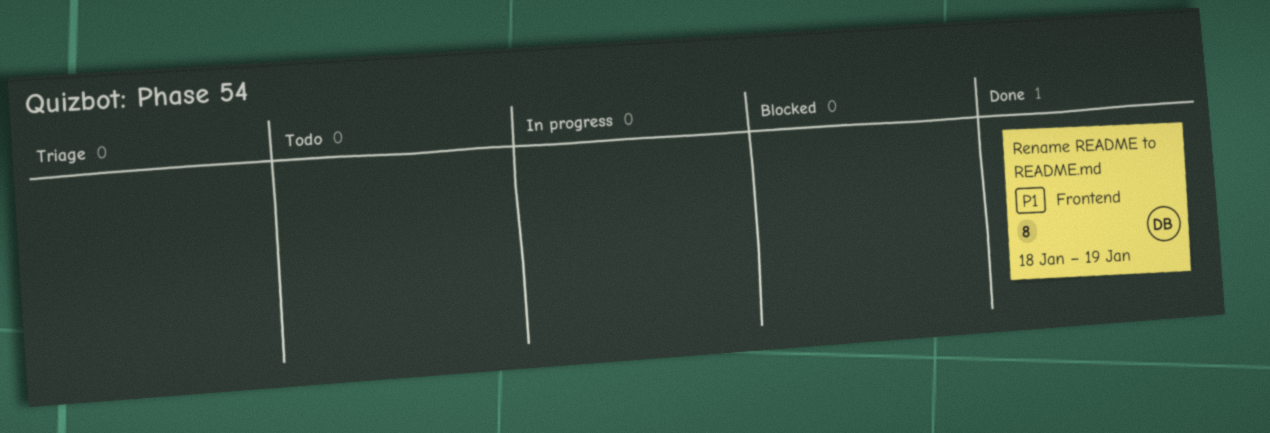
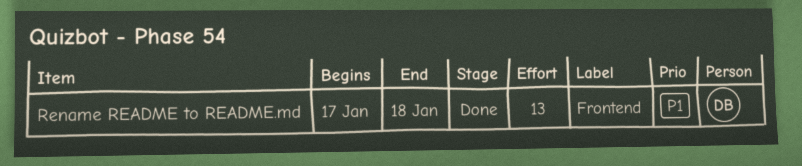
Rename README to README.md, estimate: 8 -> 13
Rename README to README.md, start: Jan 18 -> Jan 17
Rename README to README.md, due: Jan 19 -> Jan 18

